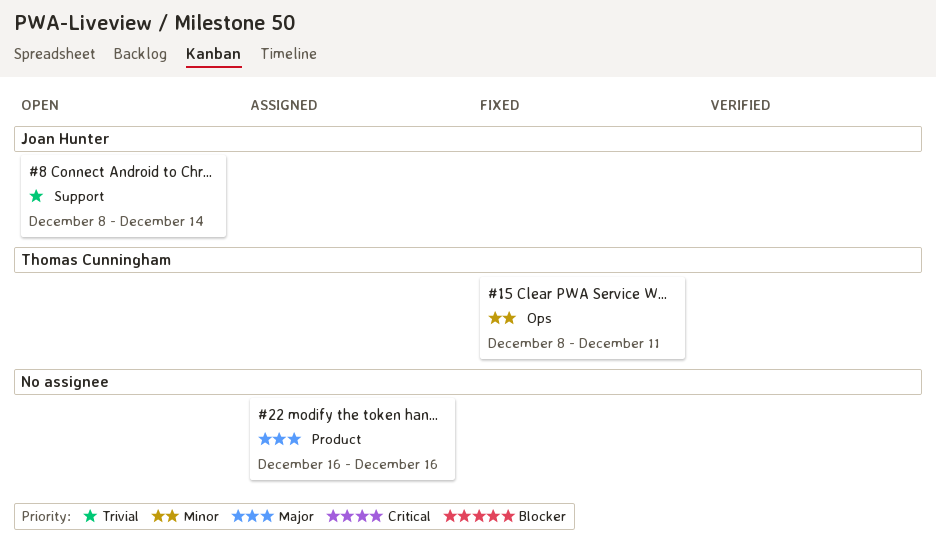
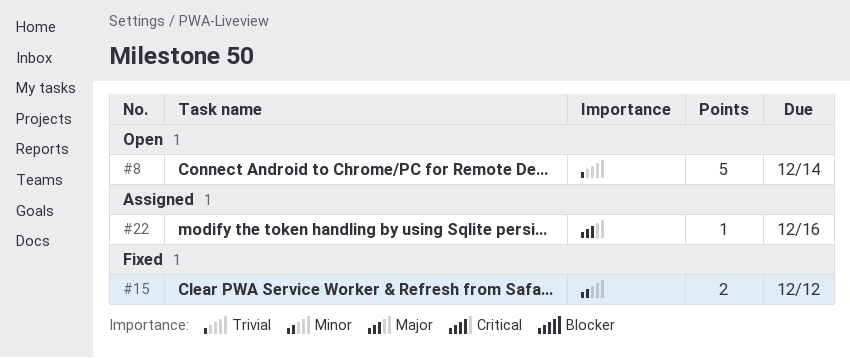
#15, due: Dec 11 -> Dec 12

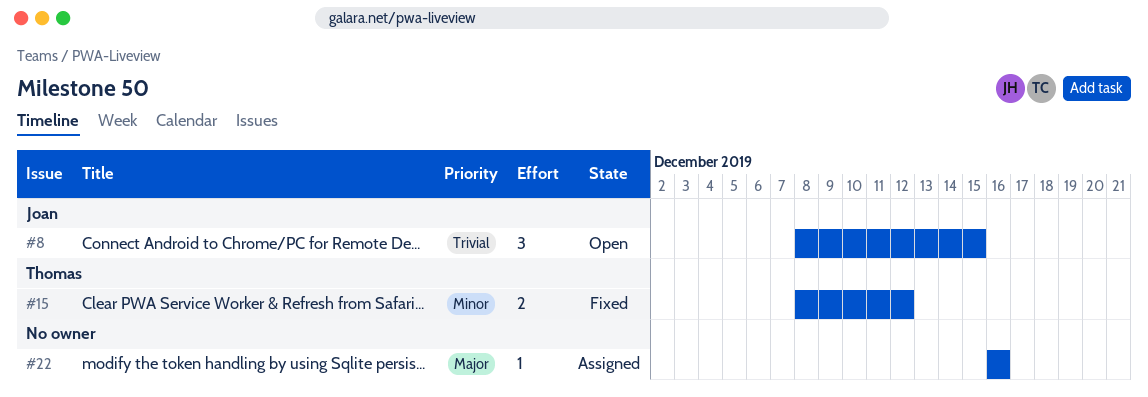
#8, estimate: 5 -> 3
#8, due: Dec 14 -> Dec 15

